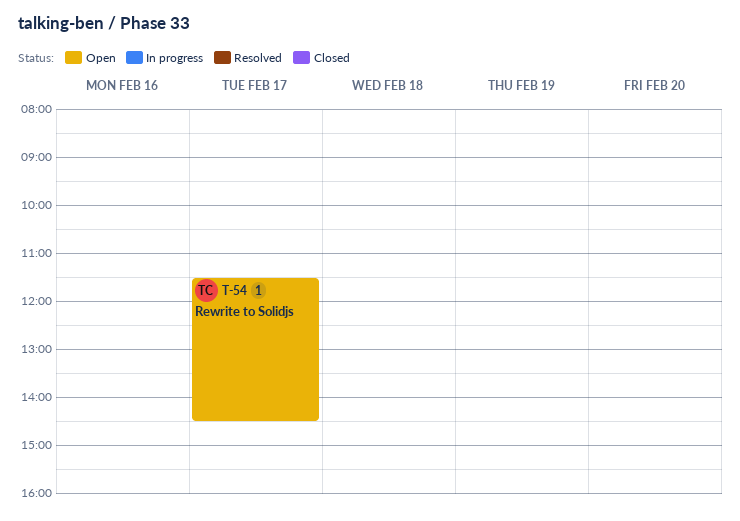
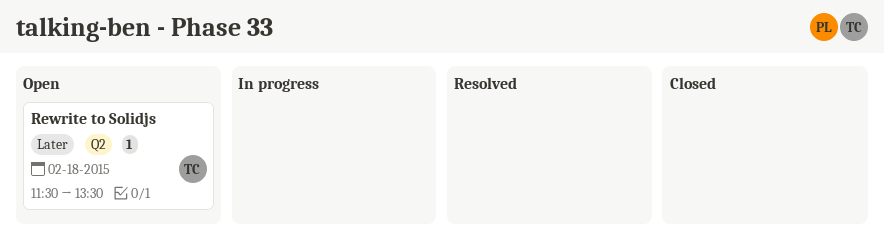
Rewrite to Solidjs, day: Feb 17 -> Feb 18
Rewrite to Solidjs, ends: 14:30 -> 13:30

